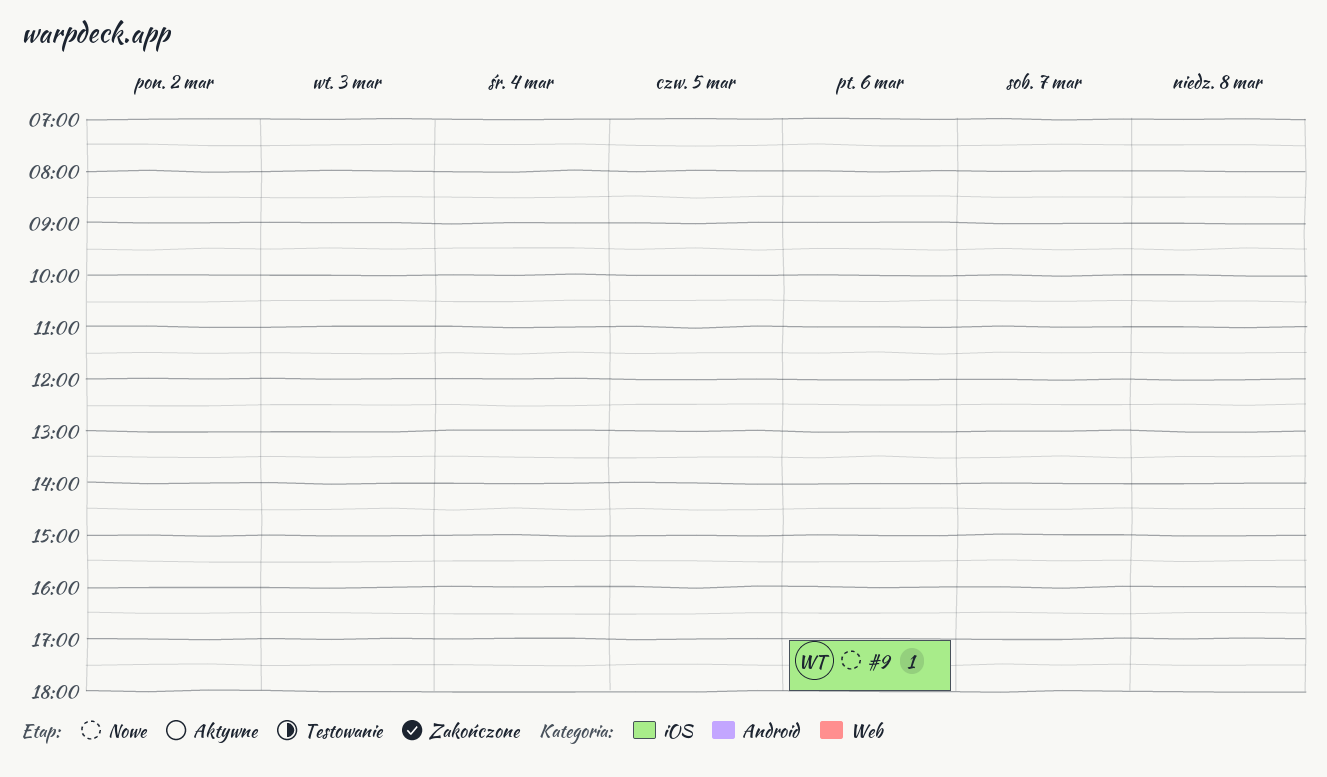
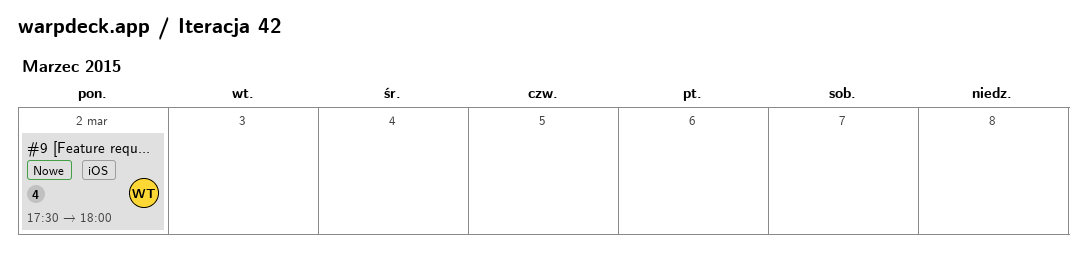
#9, estimate: 1 -> 4
#9, day: Mar 6 -> Mar 2
#9, begins: 17:00 -> 17:30

